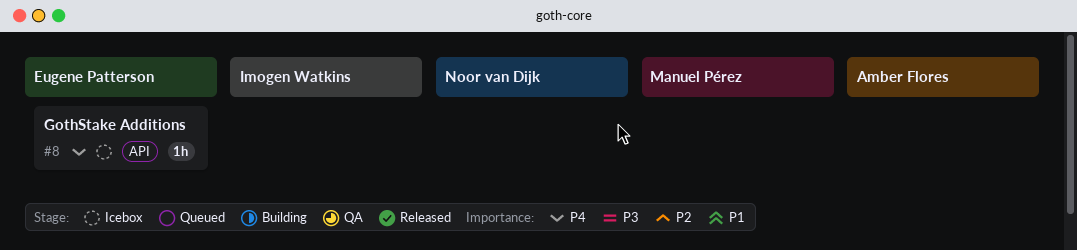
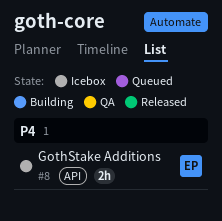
#8, estimate: 1h -> 2h

